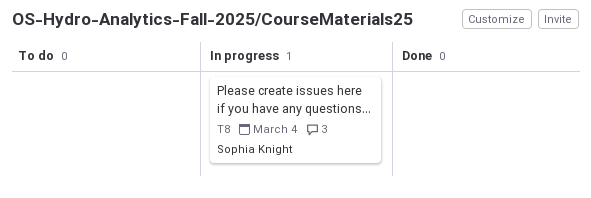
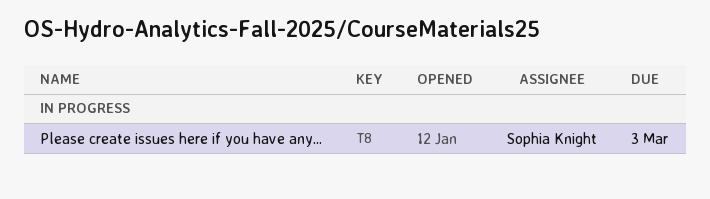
T8, due: Mar 4 -> Mar 3

